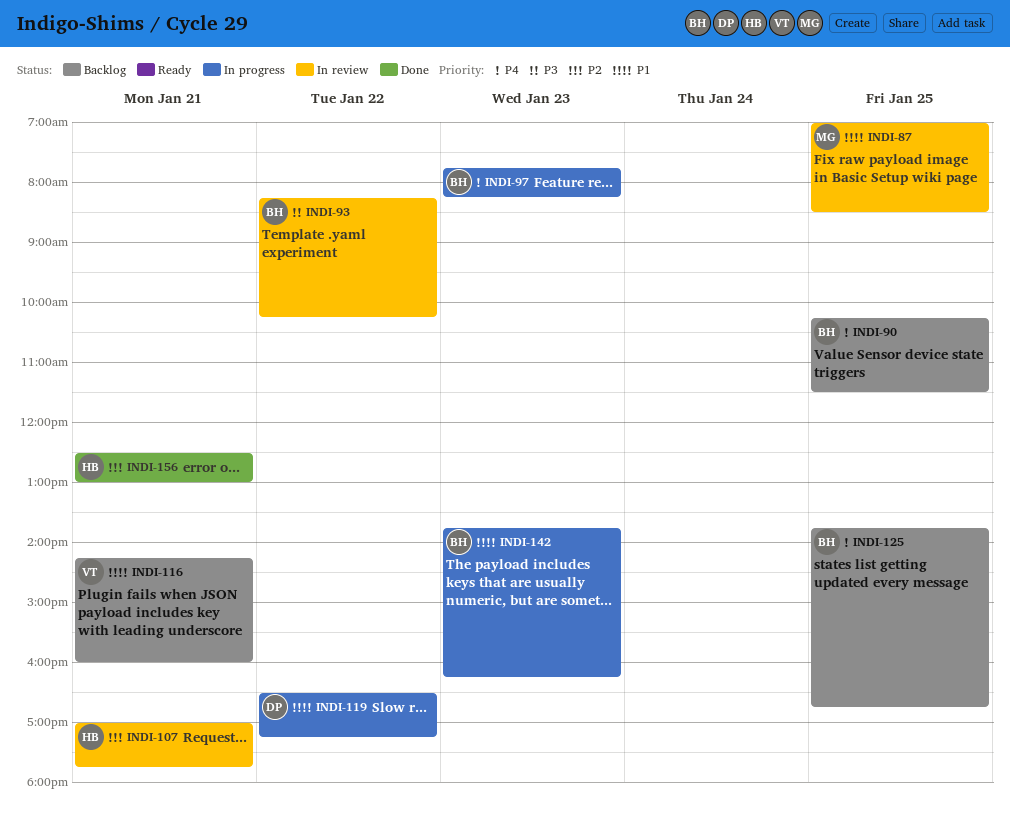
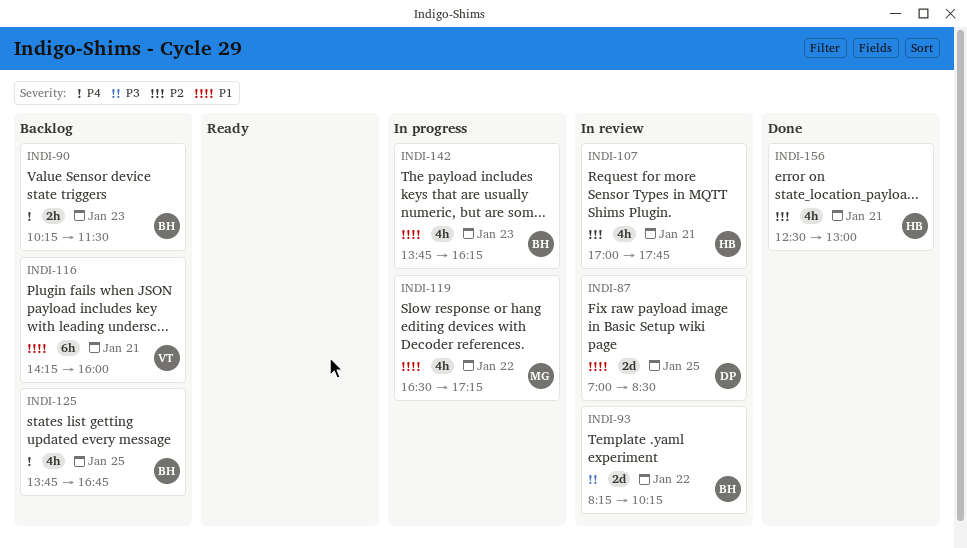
INDI-87, owner: MG -> DP
INDI-90, day: Jan 25 -> Jan 23
INDI-97: present -> none
INDI-119, owner: DP -> MG

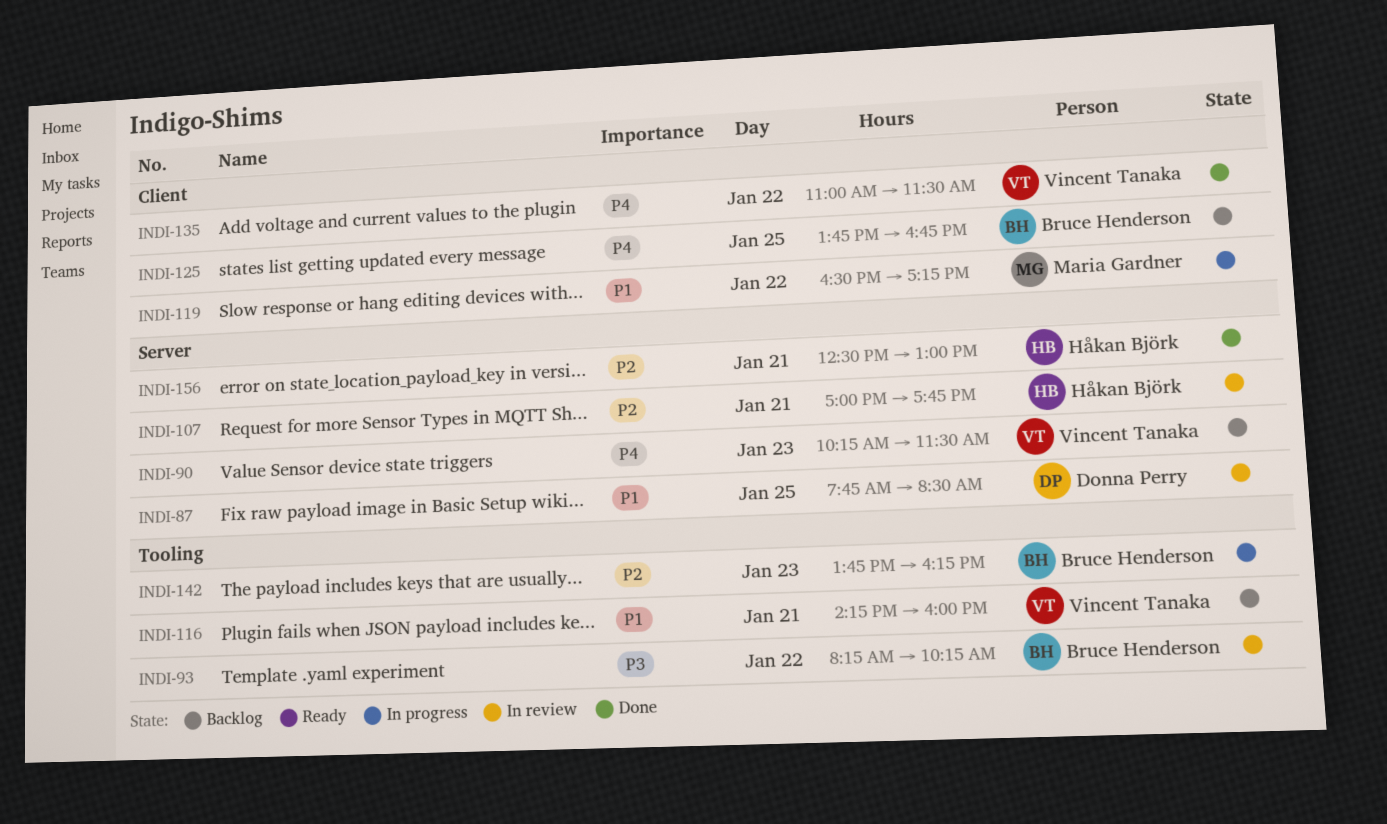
INDI-87, begins: 07:00 -> 07:45
INDI-90, owner: Bruce Henderson -> Vincent Tanaka
INDI-135: none -> present
INDI-142, priority: P1 -> P2

